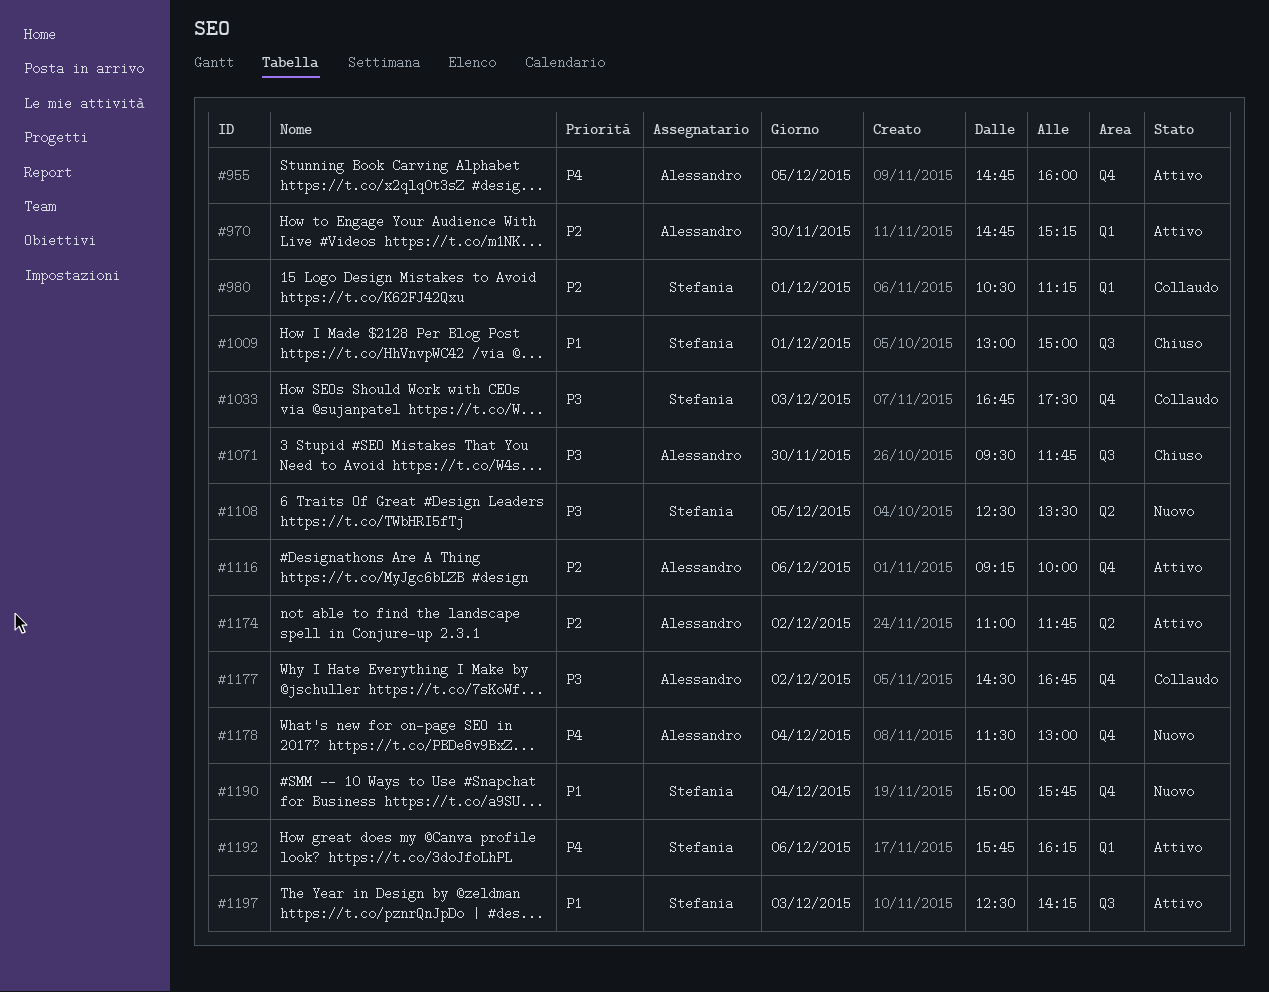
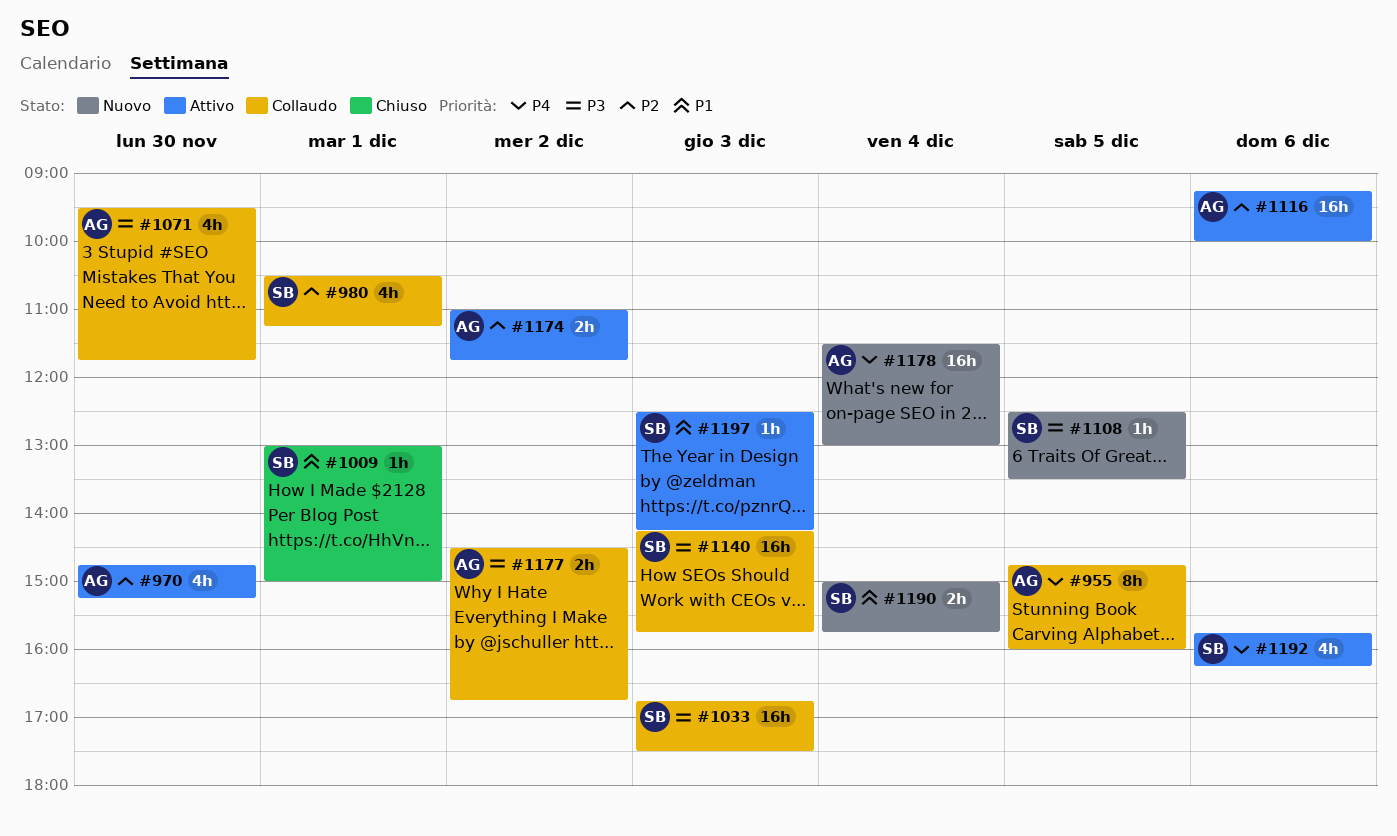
#955, status: Attivo -> Collaudo
#1071, status: Chiuso -> Collaudo
#1140: none -> present

